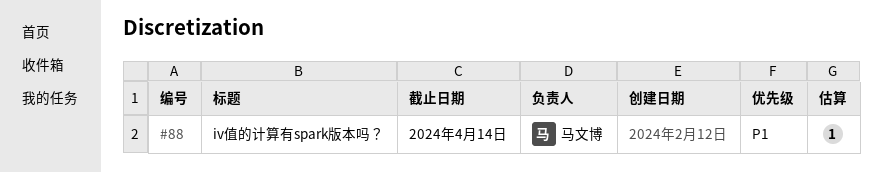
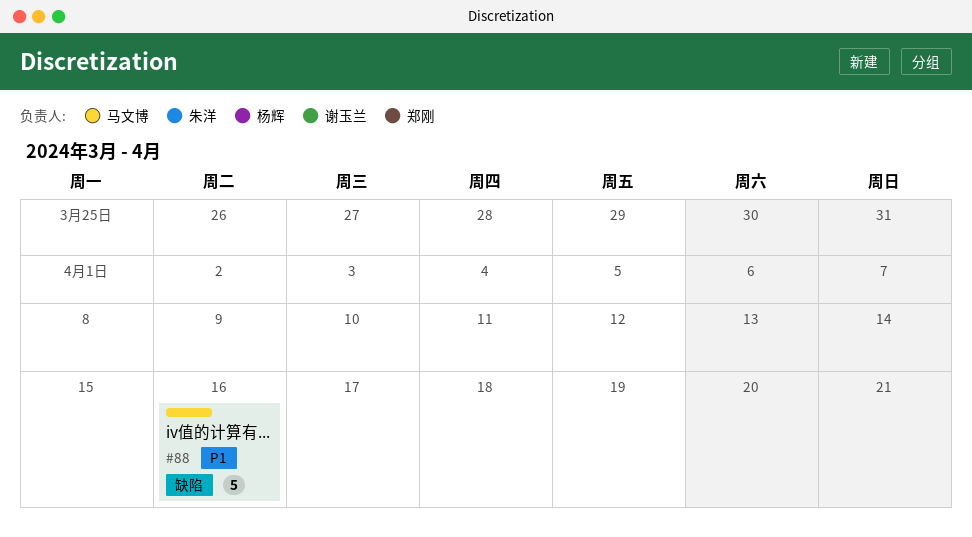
#88, estimate: 1 -> 5
#88, due: Apr 14 -> Apr 16

